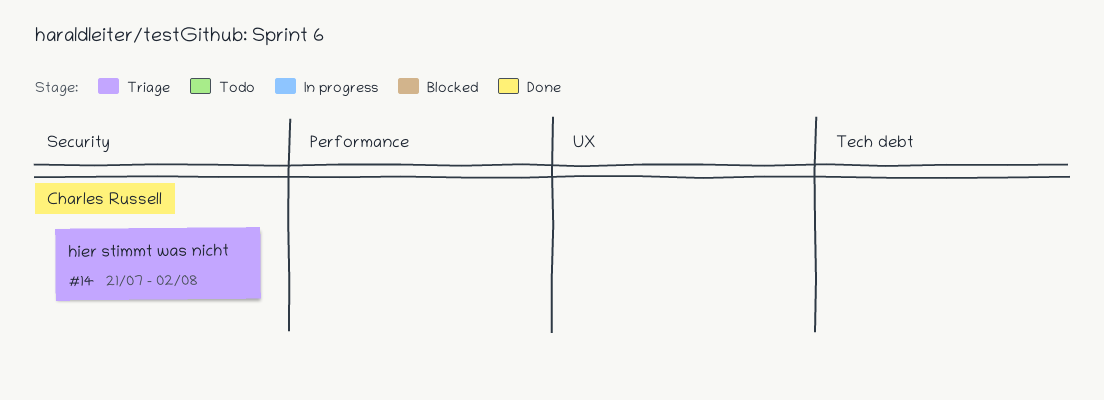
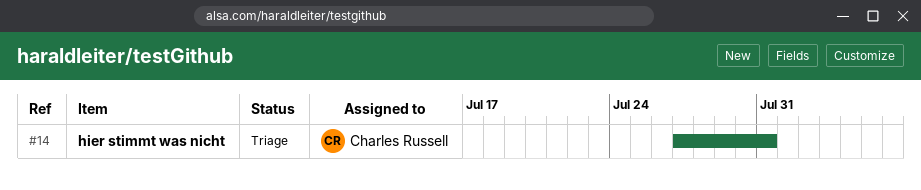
#14, start: Jul 21 -> Jul 27
#14, due: Aug 2 -> Jul 31

